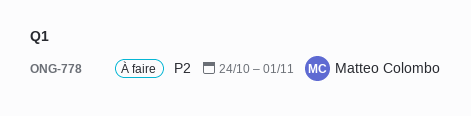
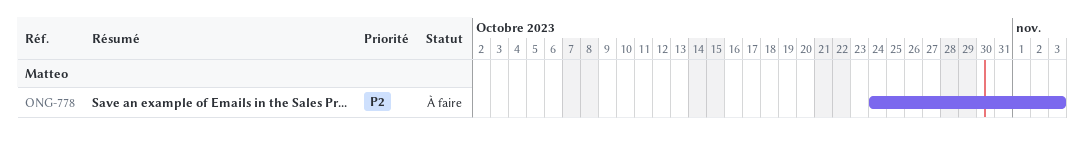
ONG-778, due: Nov 1 -> Nov 3

